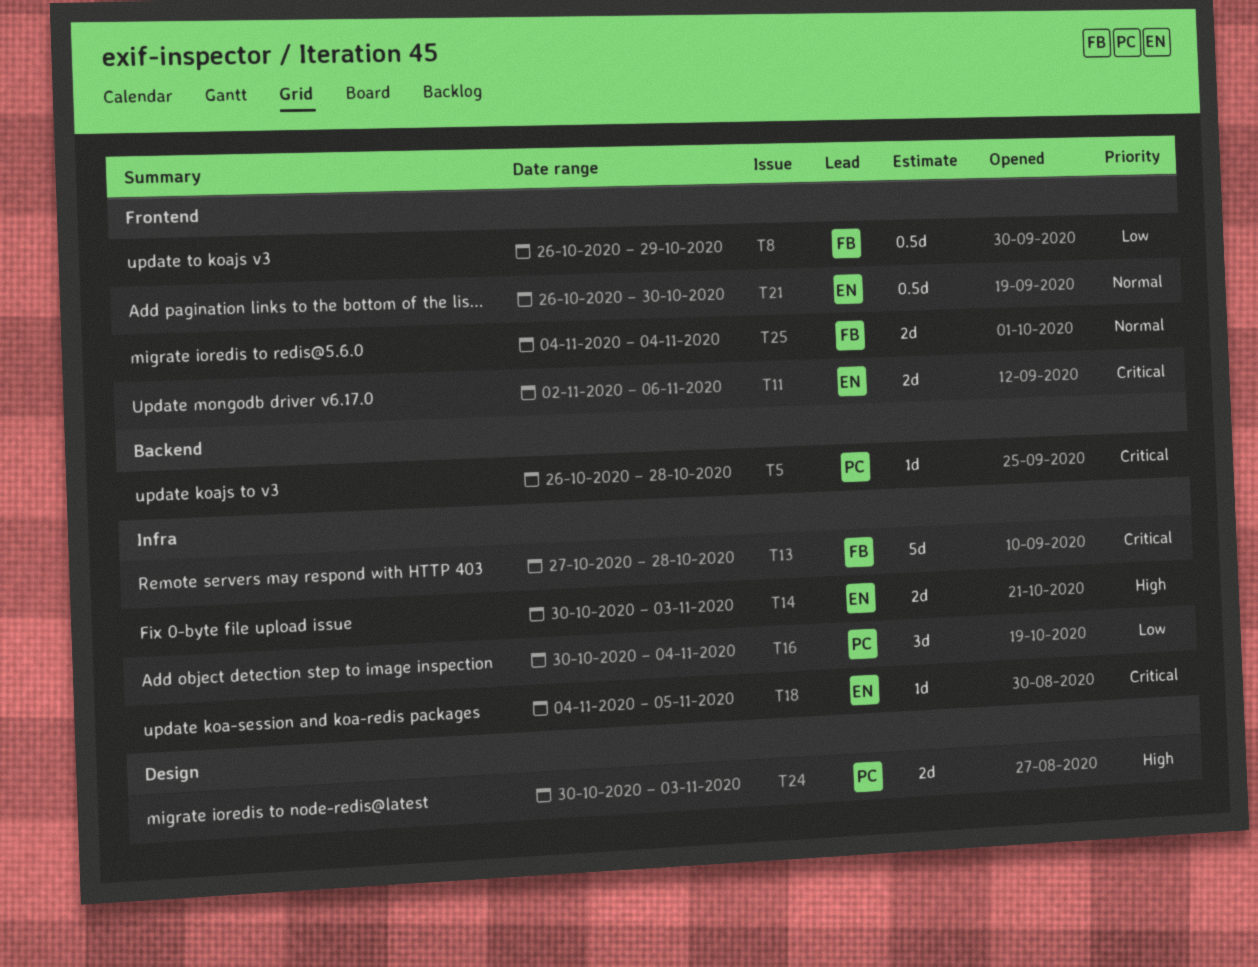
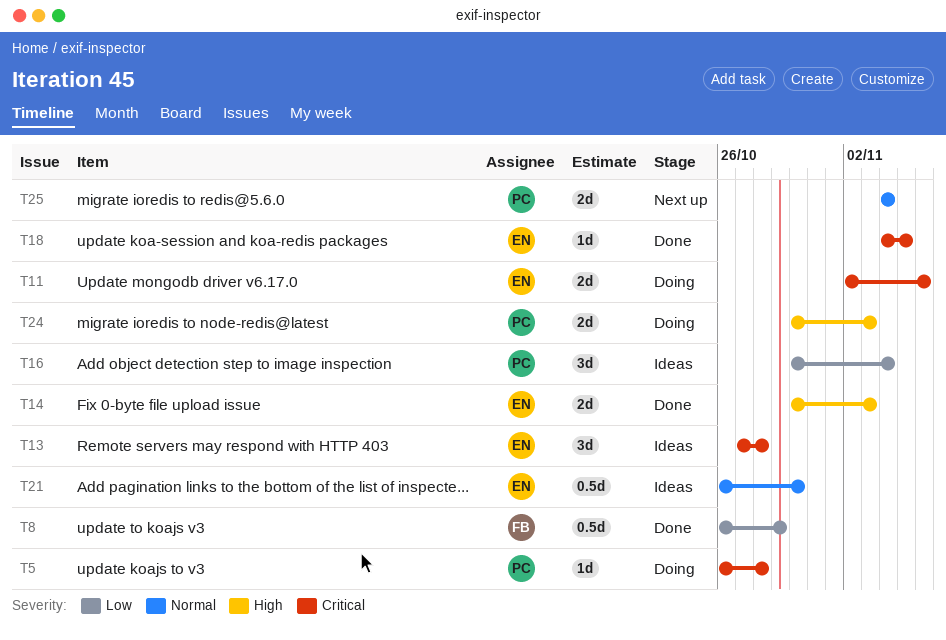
T13, owner: FB -> EN
T13, estimate: 5d -> 3d
T25, owner: FB -> PC

